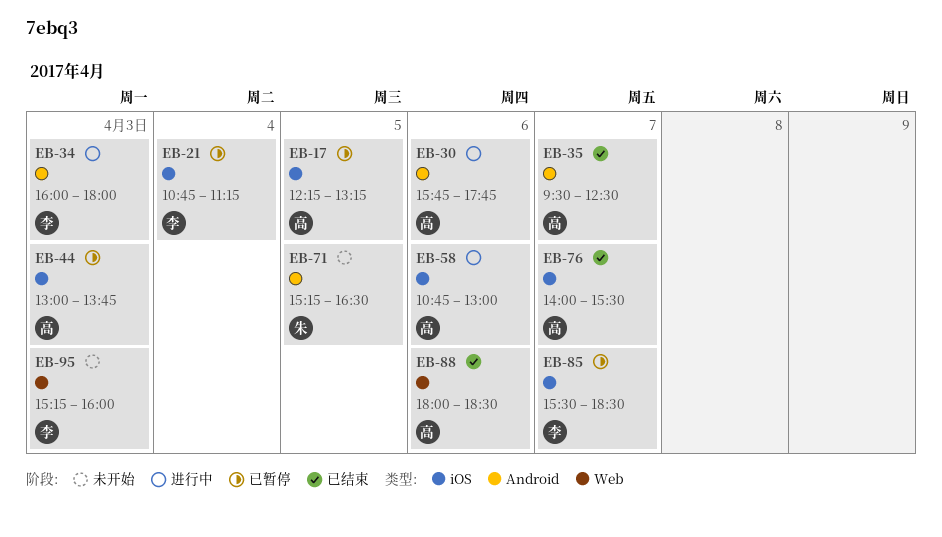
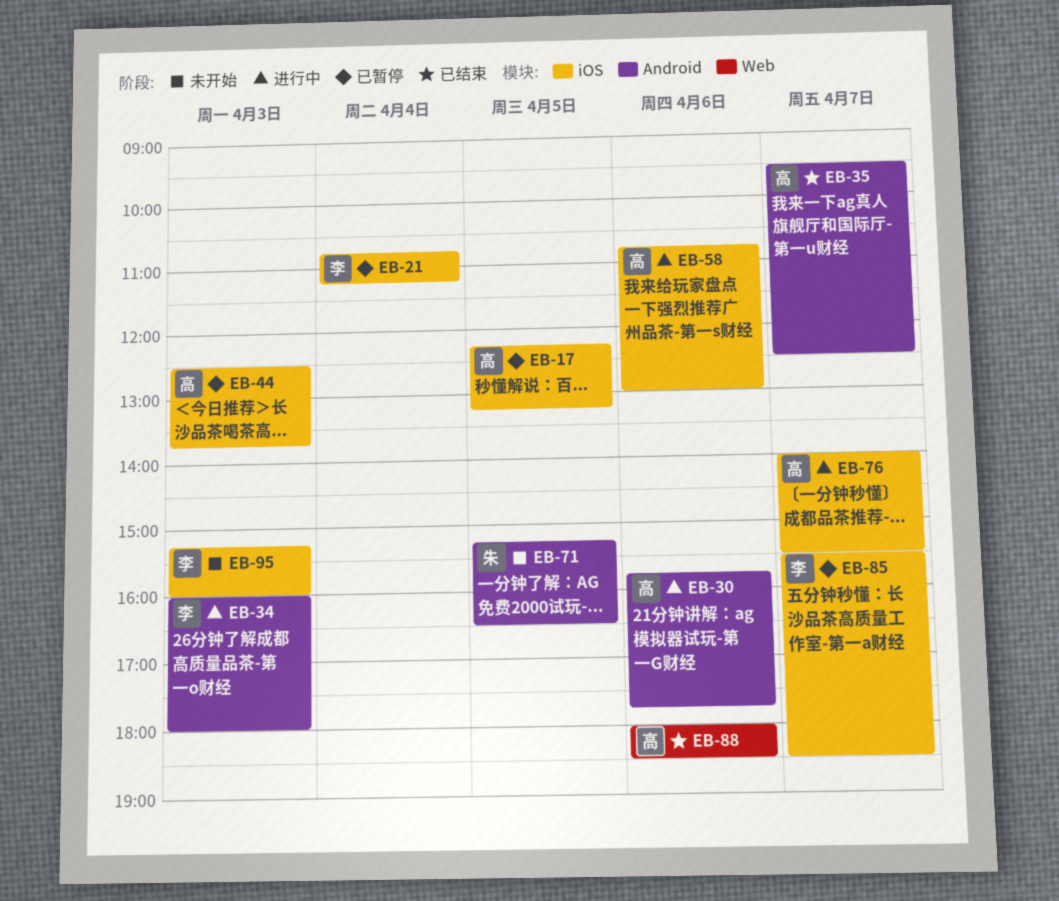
EB-44, begins: 13:00 -> 12:30
EB-76, status: 已结束 -> 进行中
EB-95, label: Web -> iOS

